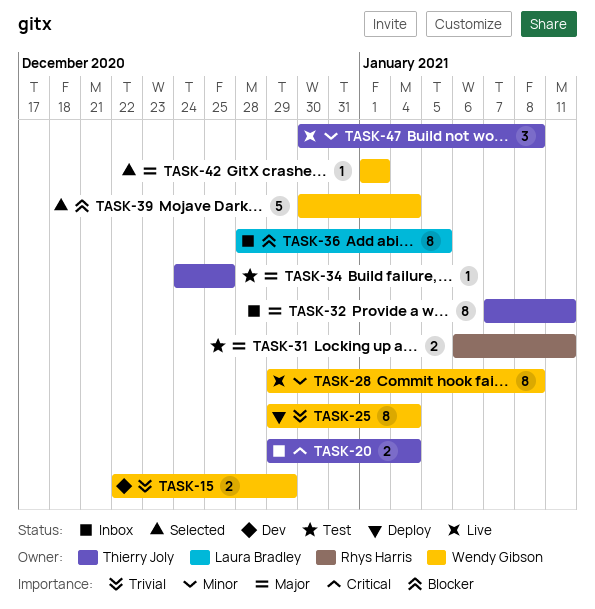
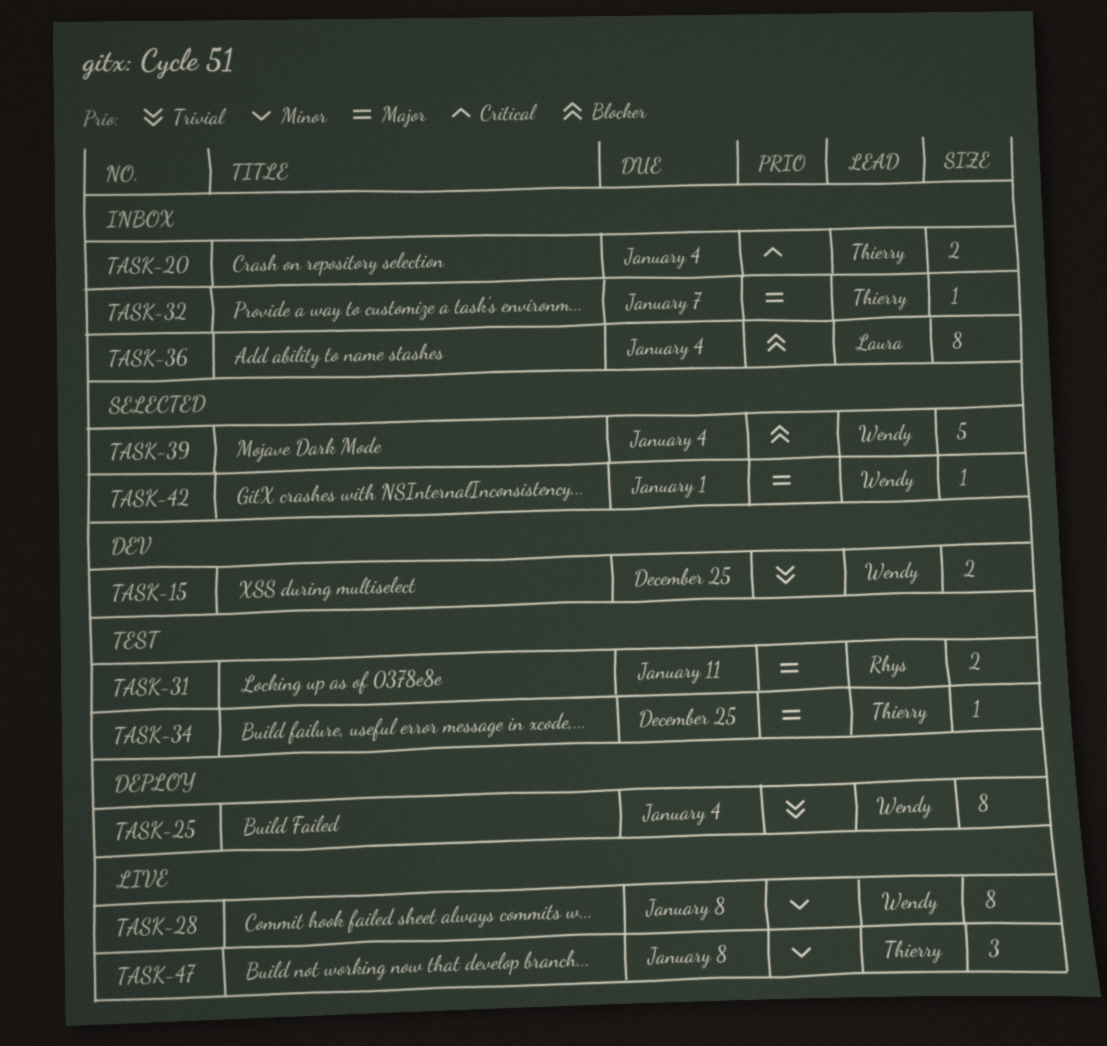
TASK-15, due: Dec 29 -> Dec 25
TASK-32, estimate: 8 -> 1
TASK-32, due: Jan 11 -> Jan 7
TASK-36, due: Jan 5 -> Jan 4

